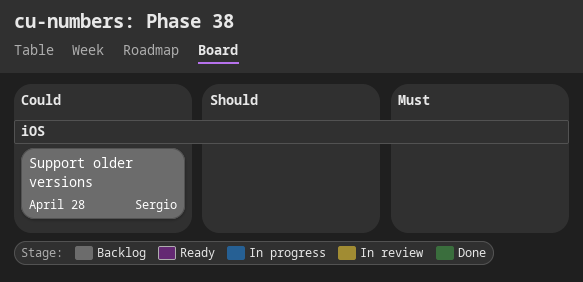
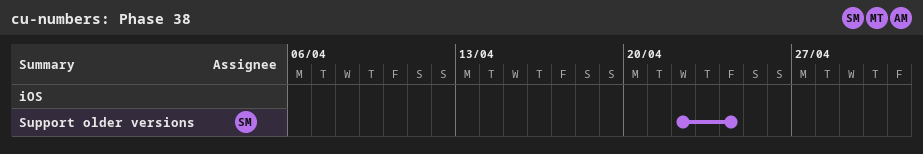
Support older versions, due: Apr 28 -> Apr 24

